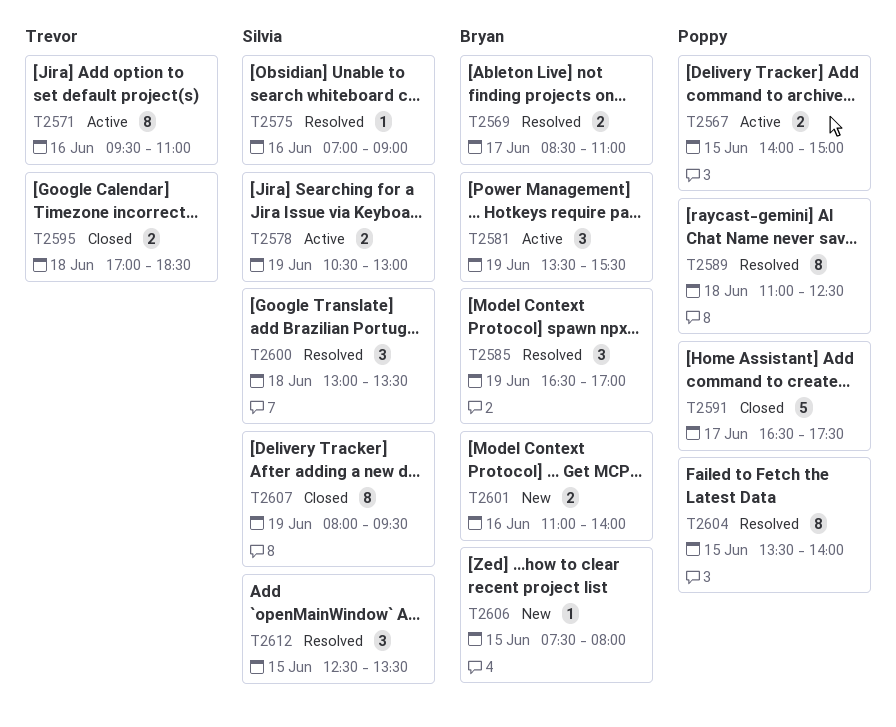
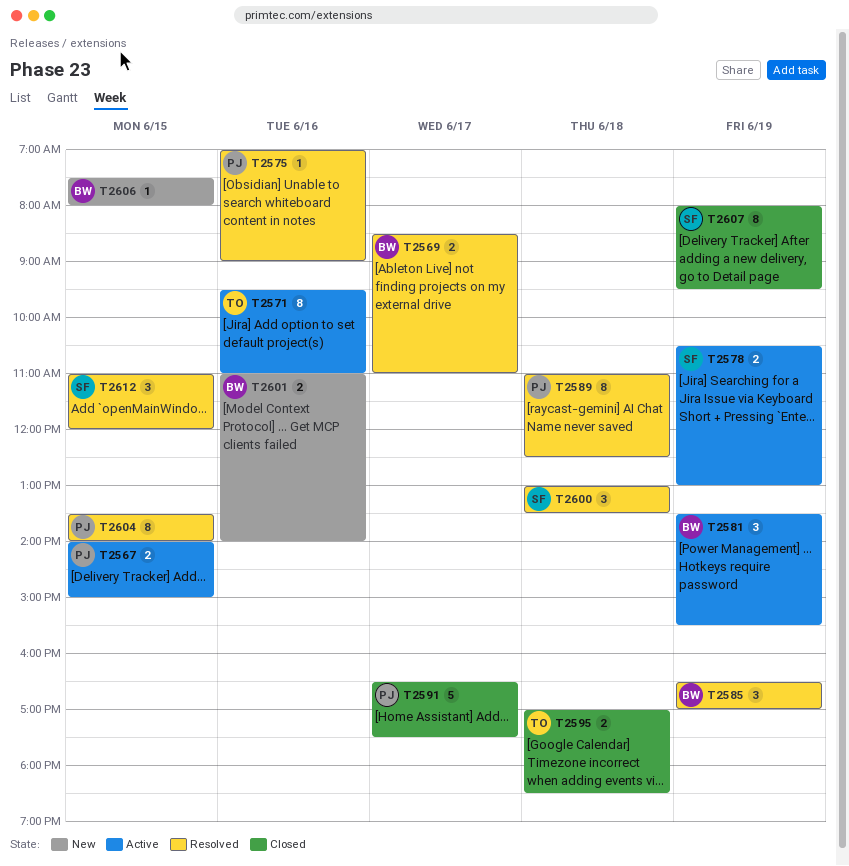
T2575, owner: Silvia -> Poppy
T2612, begins: 12:30 -> 11:00
T2612, ends: 13:30 -> 12:00

